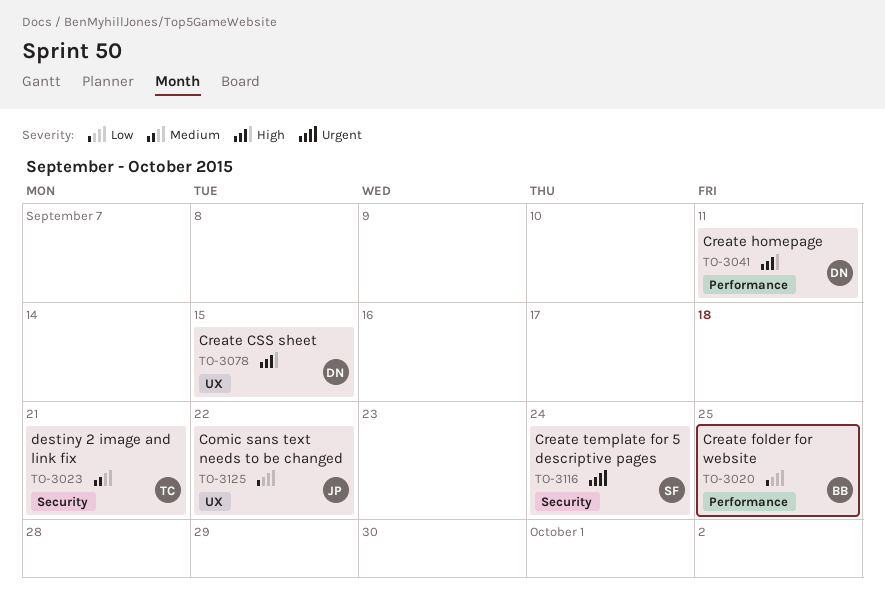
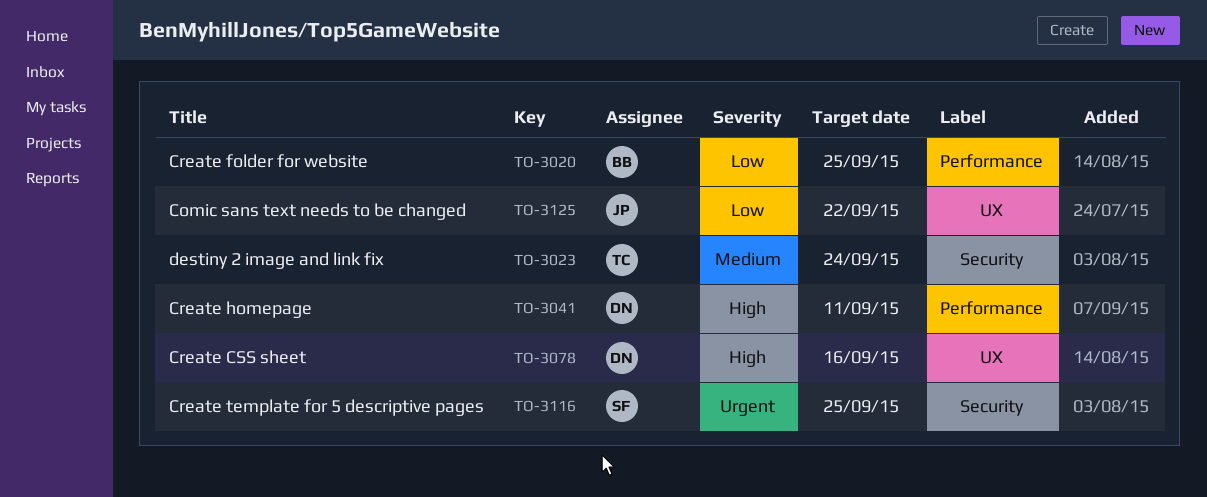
TO-3023, due: Sep 21 -> Sep 24
TO-3078, due: Sep 15 -> Sep 16
TO-3116, due: Sep 24 -> Sep 25

